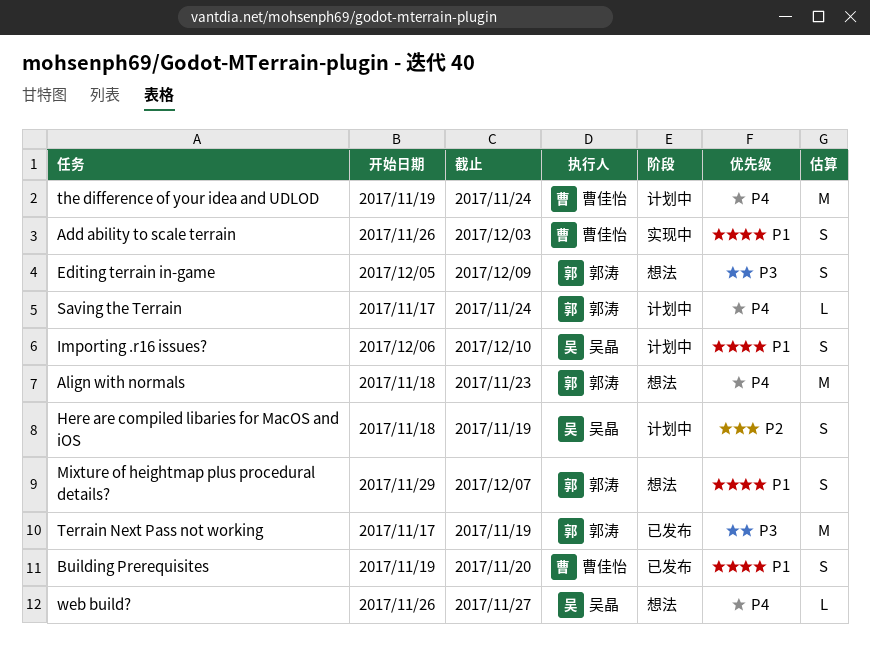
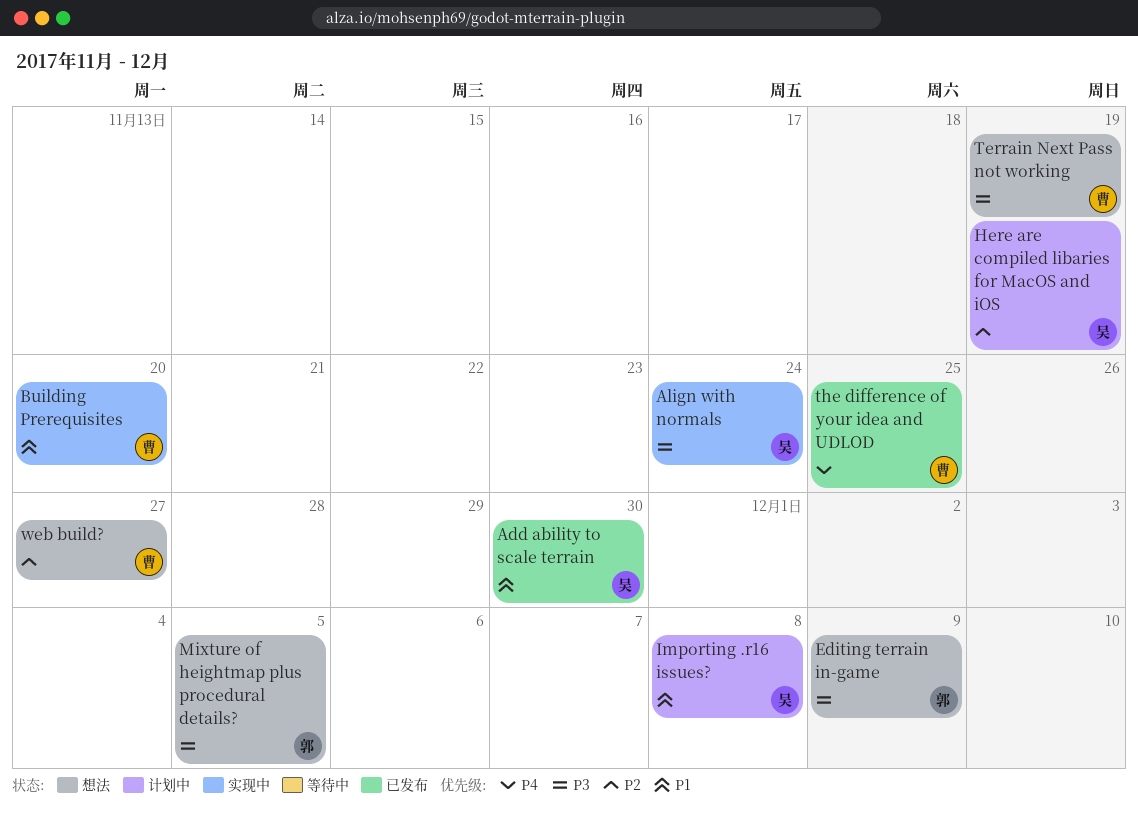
Add ability to scale terrain, status: 实现中 -> 已发布
Add ability to scale terrain, owner: 曹佳怡 -> 吴晶
Add ability to scale terrain, due: Dec 3 -> Nov 30
Align with normals, status: 想法 -> 实现中
Align with normals, owner: 郭涛 -> 吴晶
Align with normals, priority: P4 -> P3
Align with normals, due: Nov 23 -> Nov 24
Building Prerequisites, status: 已发布 -> 实现中
Importing .r16 issues?, due: Dec 10 -> Dec 8
Mixture of heightmap plus procedural details?, priority: P1 -> P3
Mixture of heightmap plus procedural details?, due: Dec 7 -> Dec 5
Saving the Terrain: present -> none
Terrain Next Pass not working, status: 已发布 -> 想法
Terrain Next Pass not working, owner: 郭涛 -> 曹佳怡
the difference of your idea and UDLOD, status: 计划中 -> 已发布
the difference of your idea and UDLOD, due: Nov 24 -> Nov 25
web build?, owner: 吴晶 -> 曹佳怡
web build?, priority: P4 -> P2

